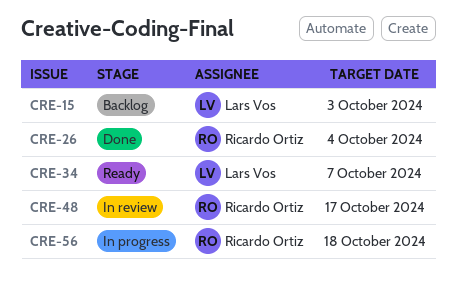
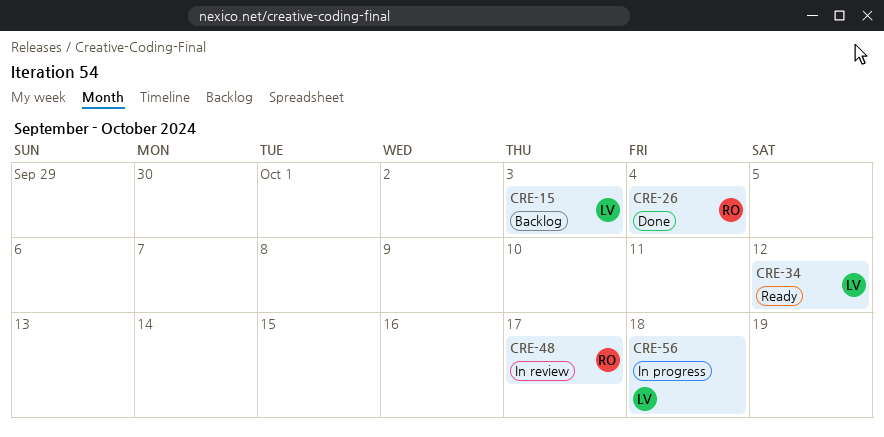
CRE-34, due: Oct 7 -> Oct 12
CRE-56, owner: Ricardo Ortiz -> Lars Vos

